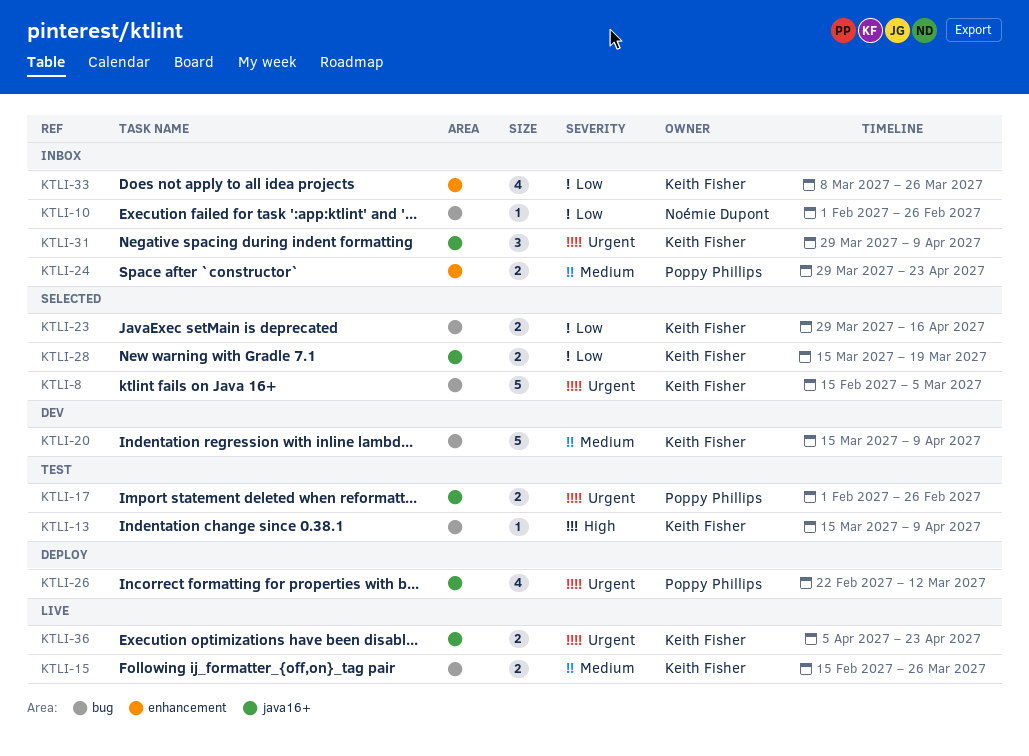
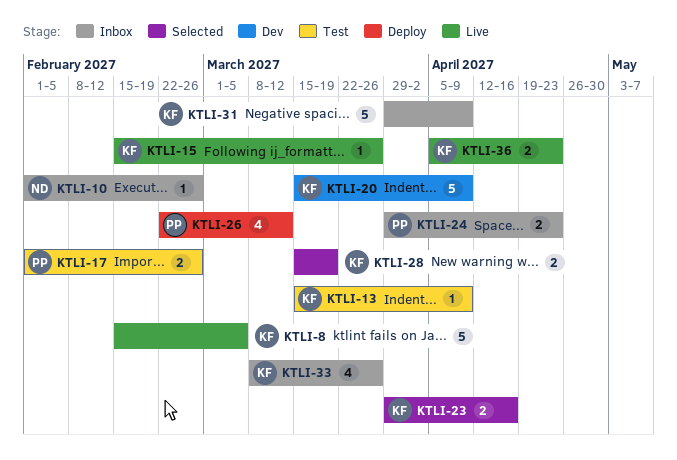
KTLI-8, status: Selected -> Live
KTLI-15, estimate: 2 -> 1
KTLI-31, estimate: 3 -> 5

